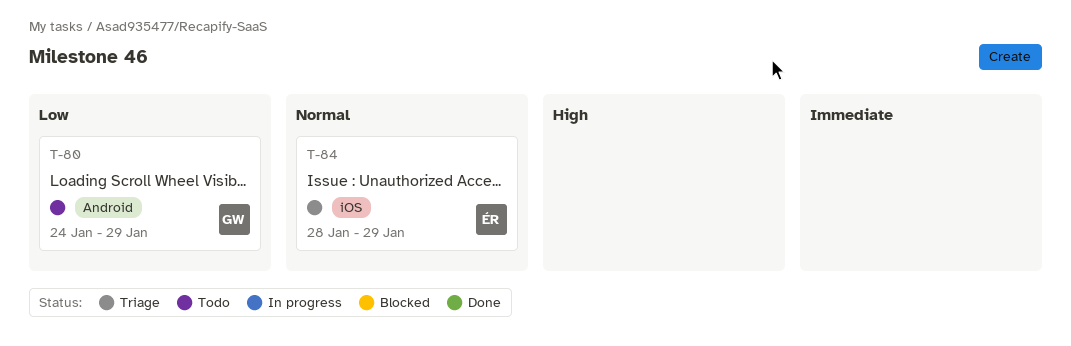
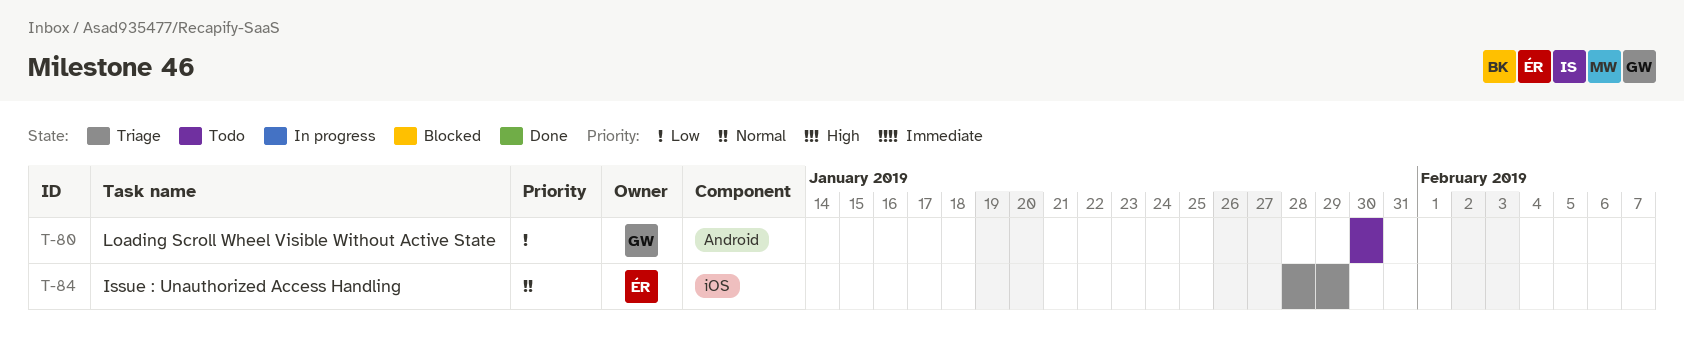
T-80, start: Jan 24 -> Jan 30
T-80, due: Jan 29 -> Jan 30

